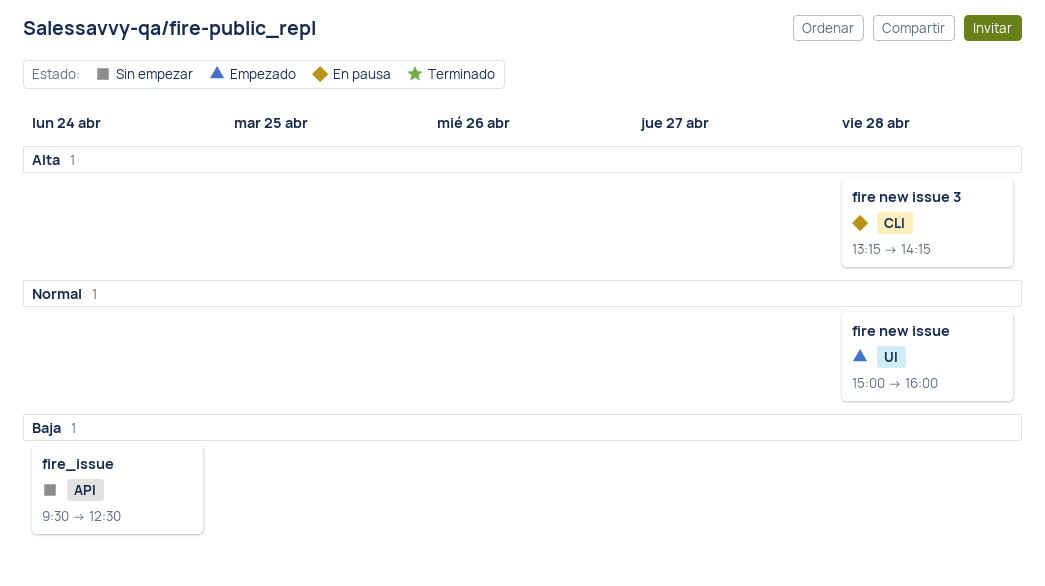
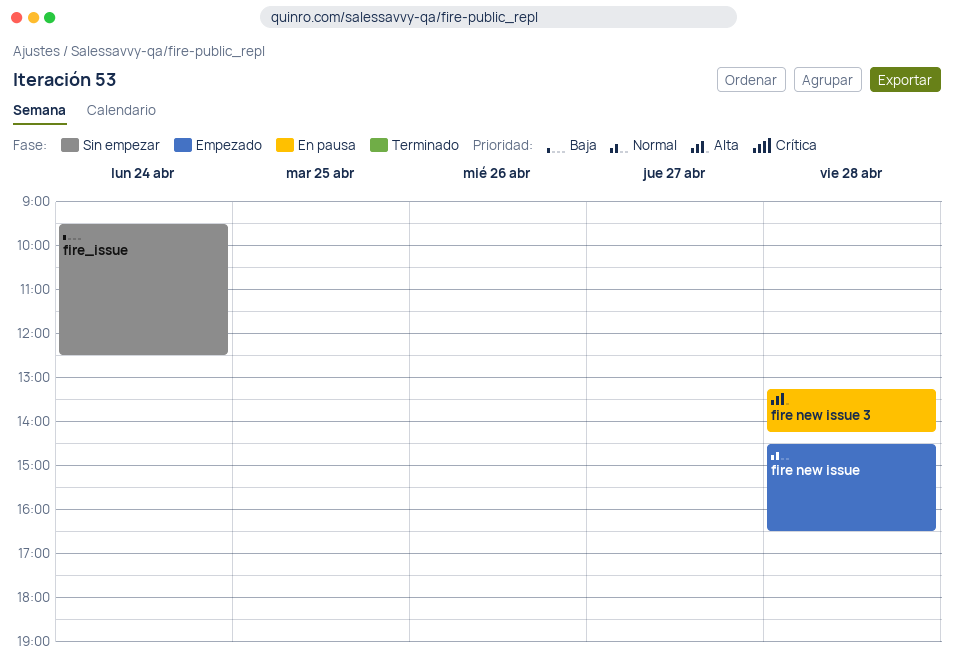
fire new issue, begins: 15:00 -> 14:30
fire new issue, ends: 16:00 -> 16:30

